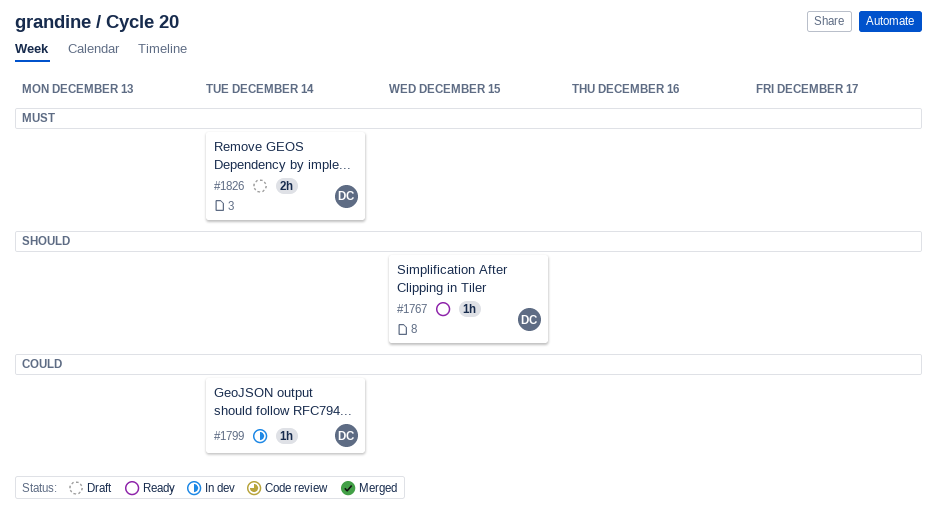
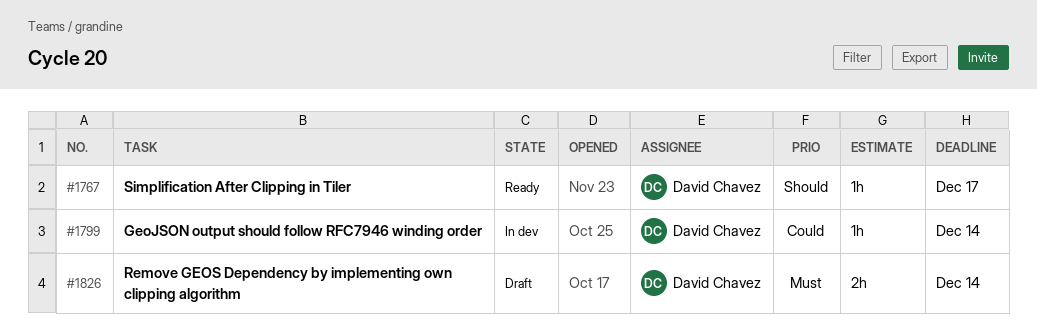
#1767, due: Dec 15 -> Dec 17

